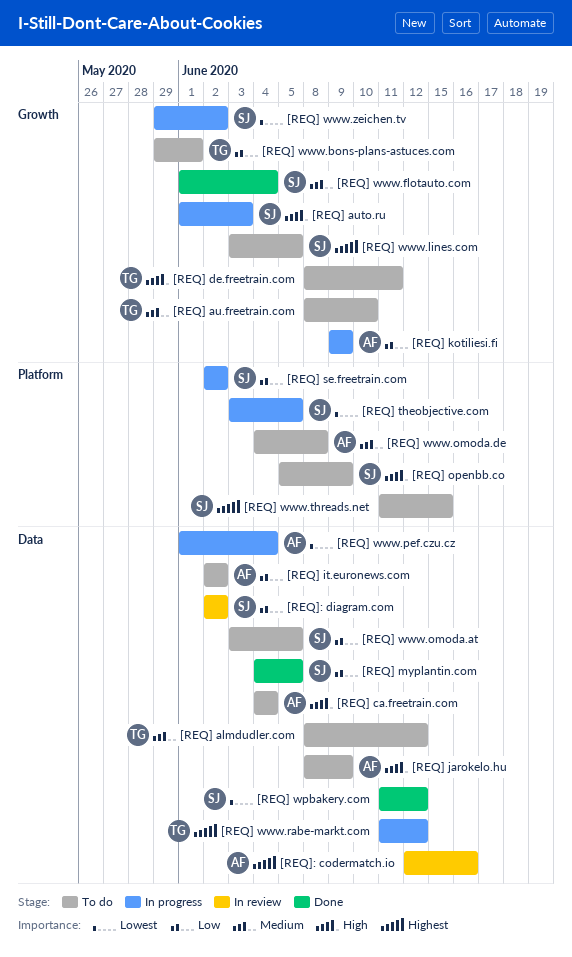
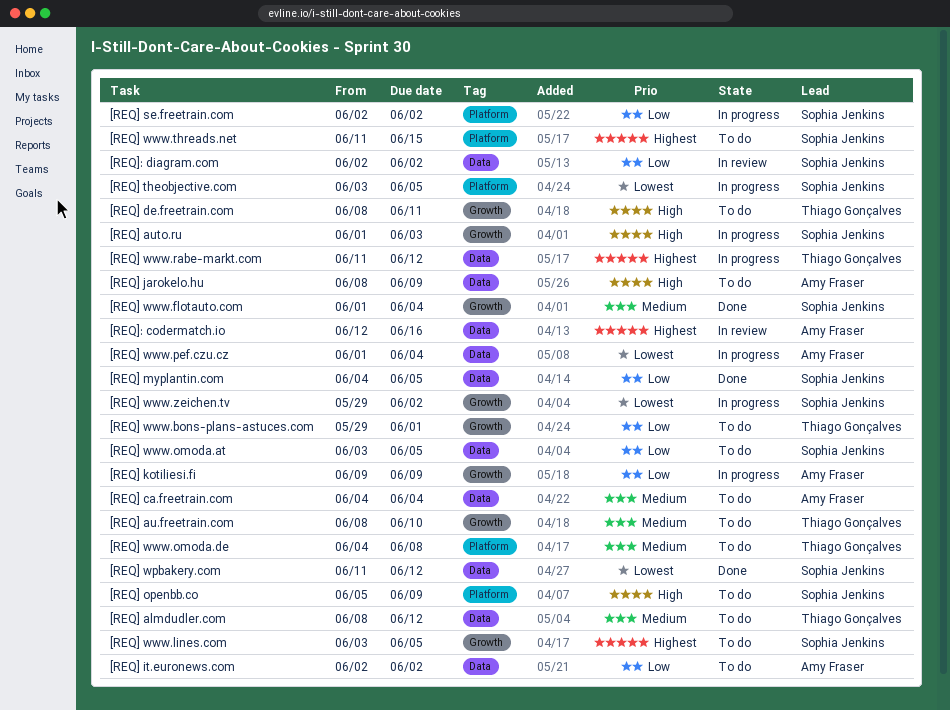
[REQ] ca.freetrain.com, priority: High -> Medium
[REQ] www.omoda.de, owner: Amy Fraser -> Thiago Gonçalves

